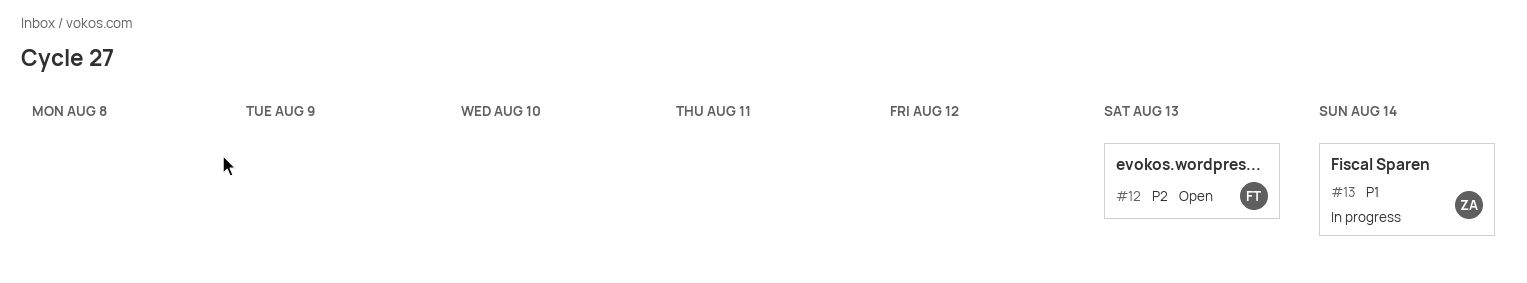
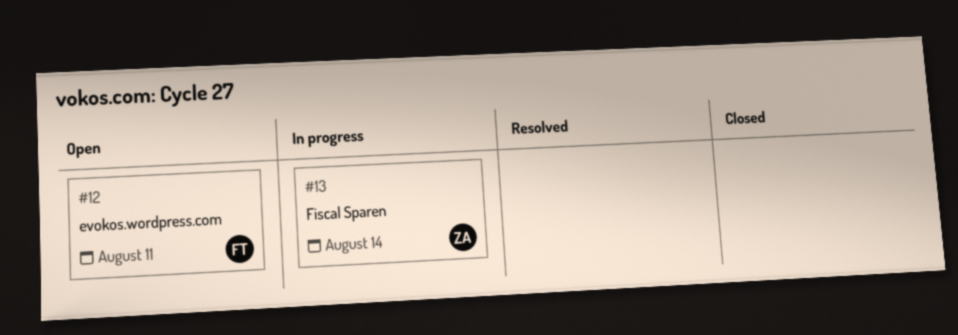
#12, due: Aug 13 -> Aug 11

